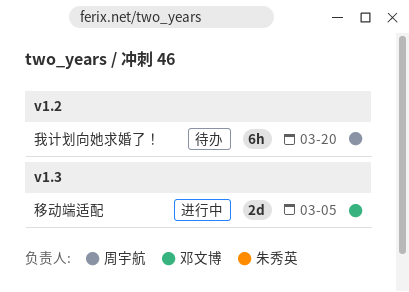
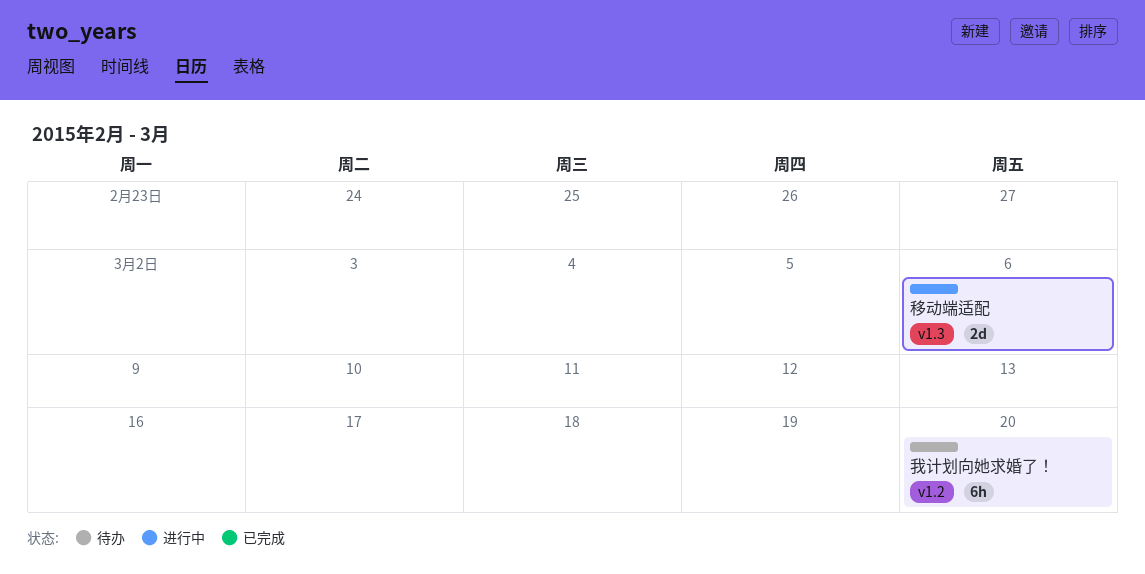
移动端适配, due: Mar 5 -> Mar 6

